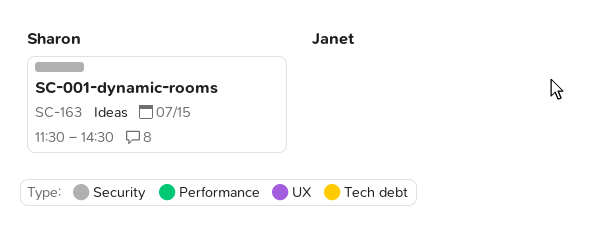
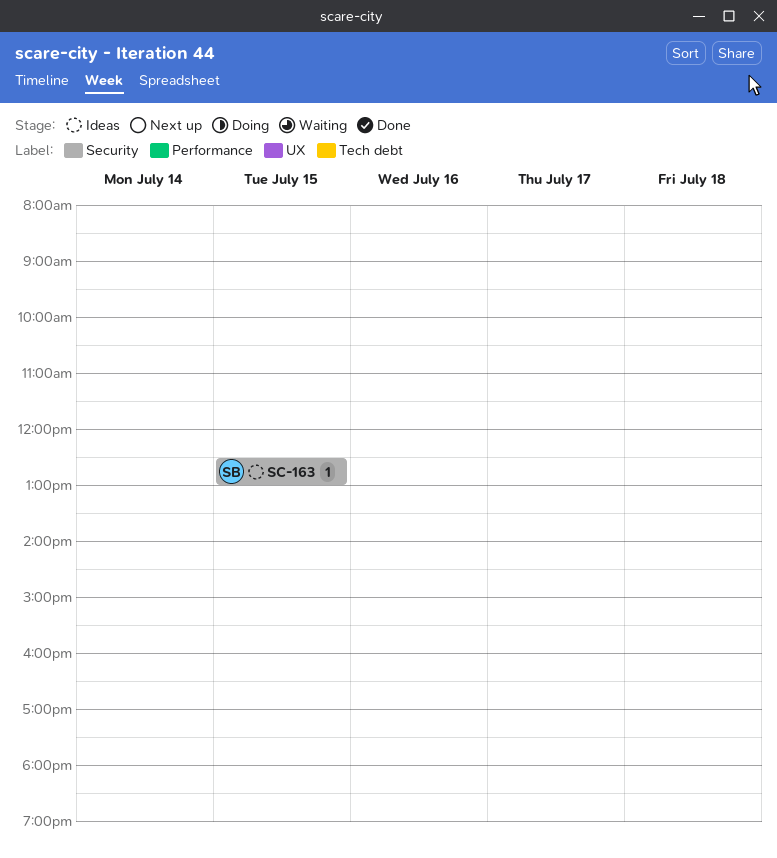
SC-163, begins: 11:30 -> 12:30
SC-163, ends: 14:30 -> 13:00

